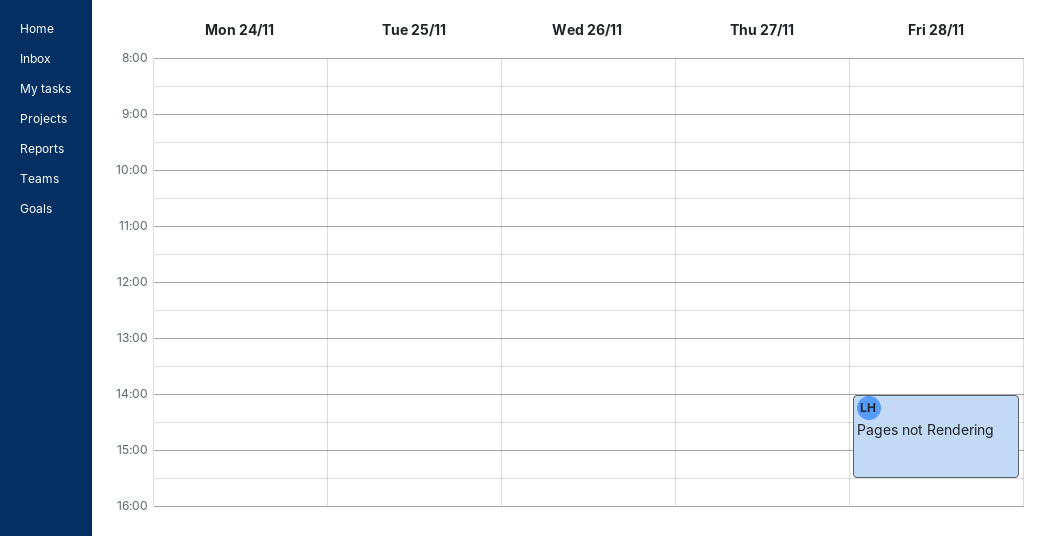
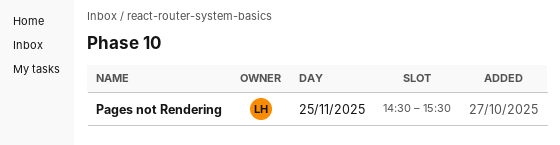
Pages not Rendering, day: Nov 28 -> Nov 25
Pages not Rendering, begins: 14:00 -> 14:30

